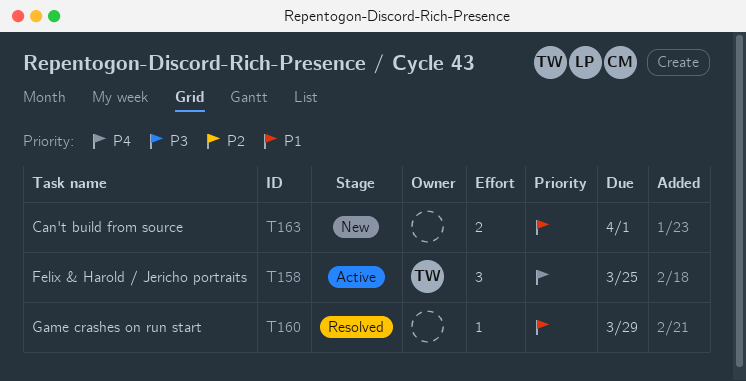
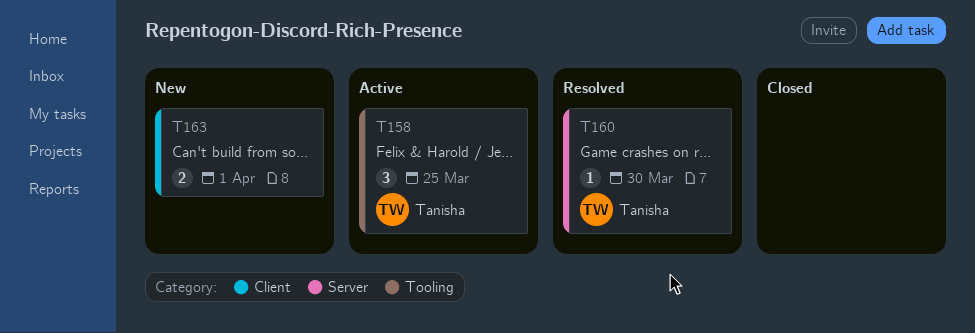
T160, owner: none -> Tanisha
T160, due: Mar 29 -> Mar 30

